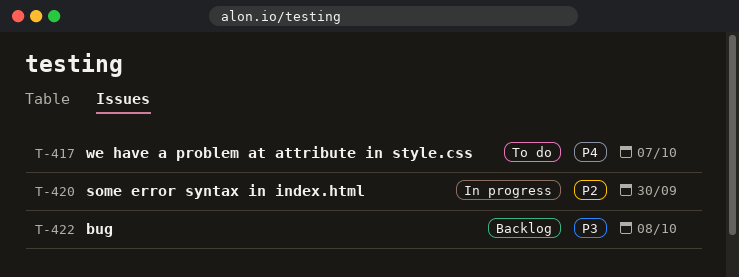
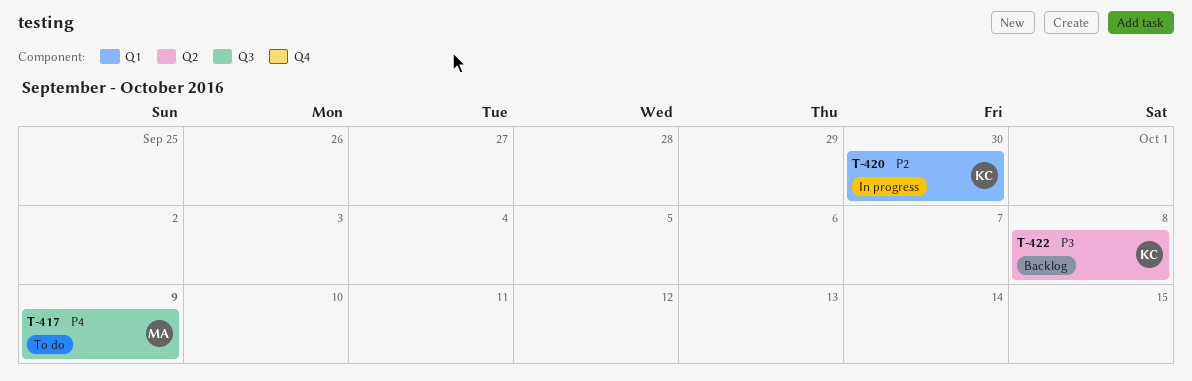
T-417, due: Oct 7 -> Oct 9

